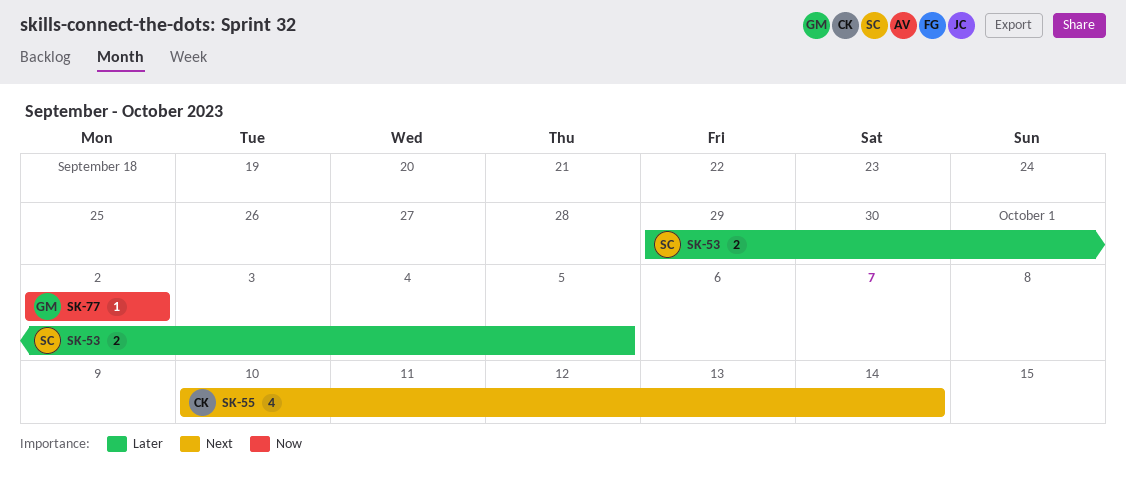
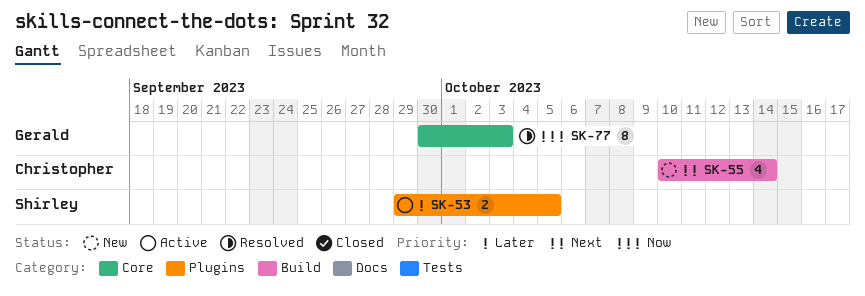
SK-77, estimate: 1 -> 8
SK-77, start: Oct 2 -> Sep 30
SK-77, due: Oct 2 -> Oct 3

